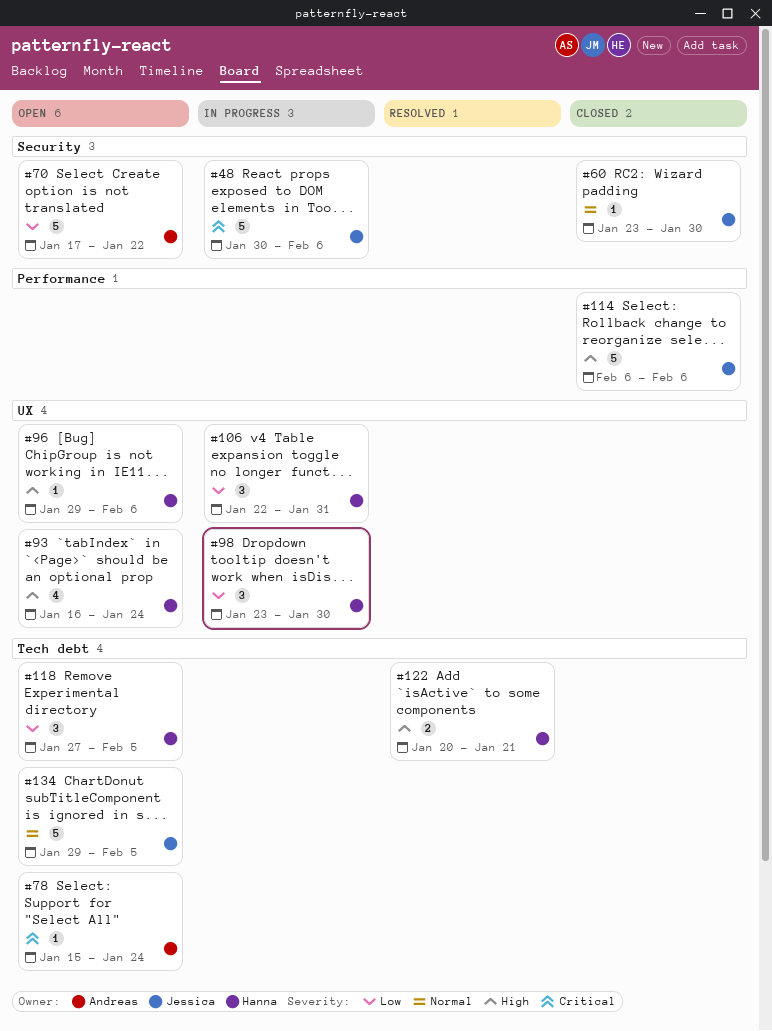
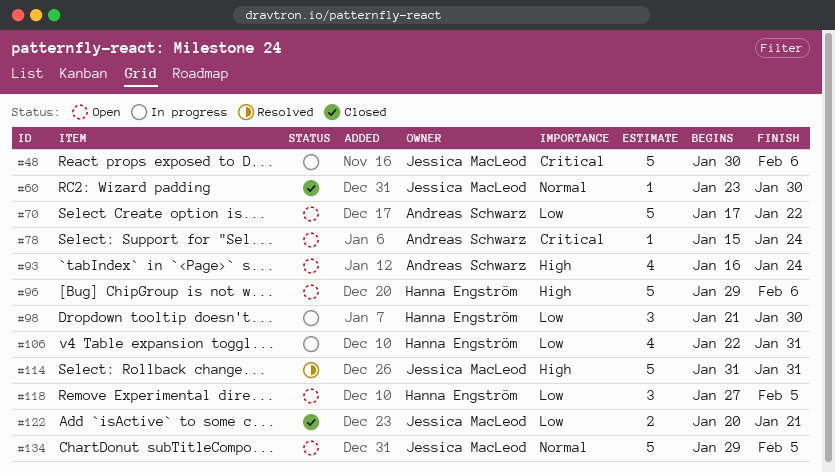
#93, owner: Hanna Engström -> Andreas Schwarz
#96, estimate: 1 -> 5
#98, start: Jan 23 -> Jan 21
#106, estimate: 3 -> 4
#114, status: Closed -> Resolved
#114, start: Feb 6 -> Jan 31
#114, due: Feb 6 -> Jan 31
#122, status: Resolved -> Closed
#122, owner: Hanna Engström -> Jessica MacLeod
#122, priority: High -> Low

